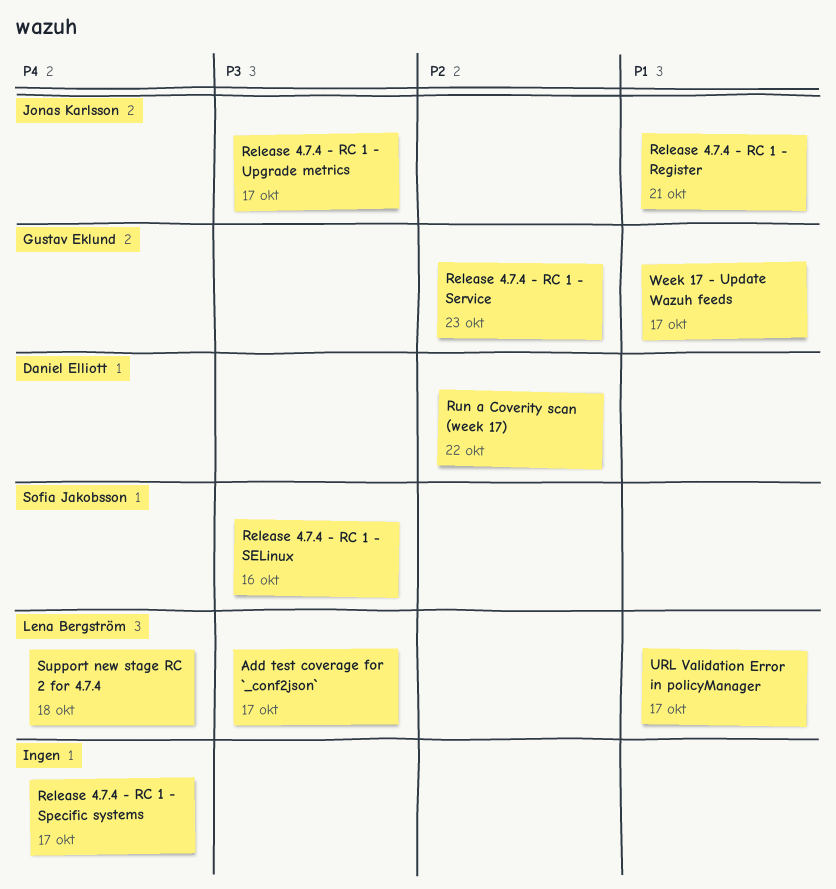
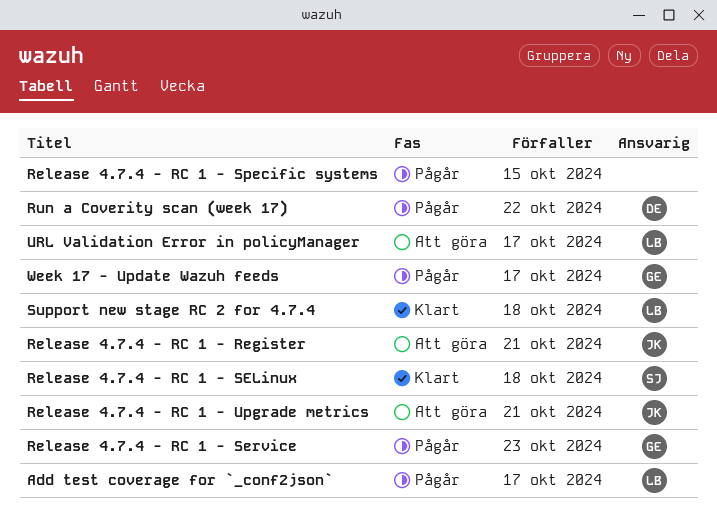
Release 4.7.4 - RC 1 - SELinux, due: Oct 16 -> Oct 18
Release 4.7.4 - RC 1 - Specific systems, due: Oct 17 -> Oct 15
Release 4.7.4 - RC 1 - Upgrade metrics, due: Oct 17 -> Oct 21

